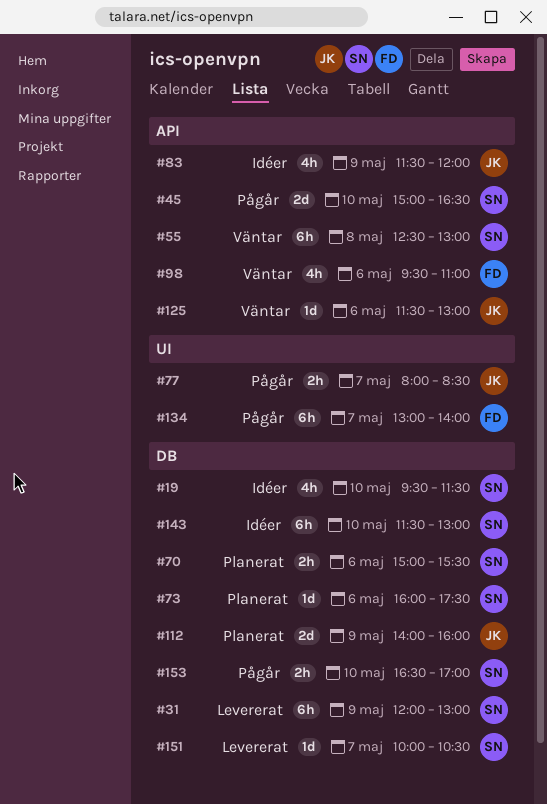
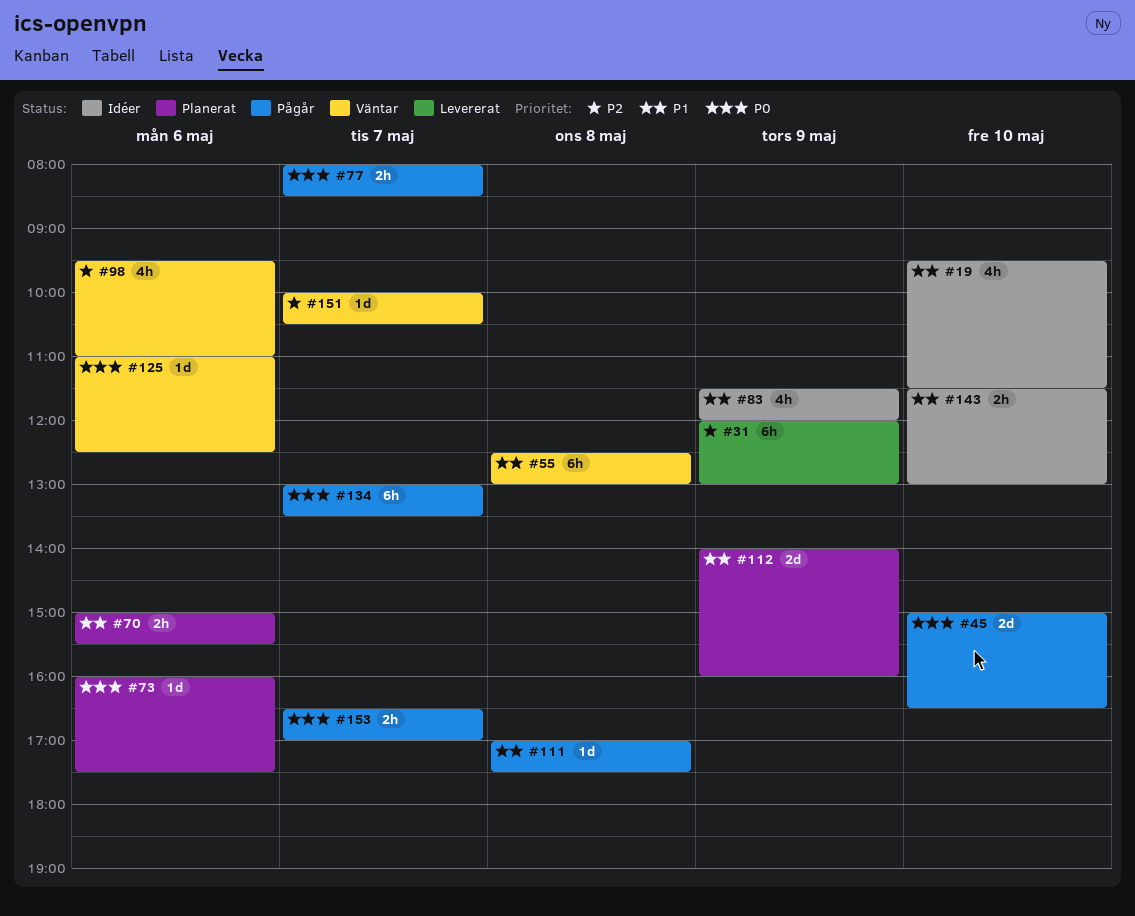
#111: none -> present
#125, begins: 11:30 -> 11:00
#125, ends: 13:00 -> 12:30
#134, ends: 14:00 -> 13:30
#143, estimate: 6h -> 2h
#151, status: Levererat -> Väntar
#153, day: May 10 -> May 7

